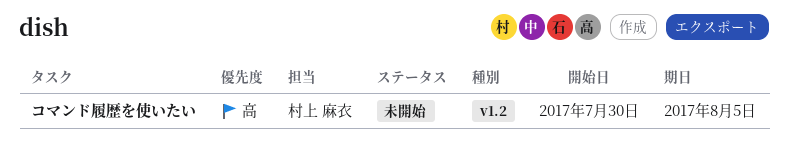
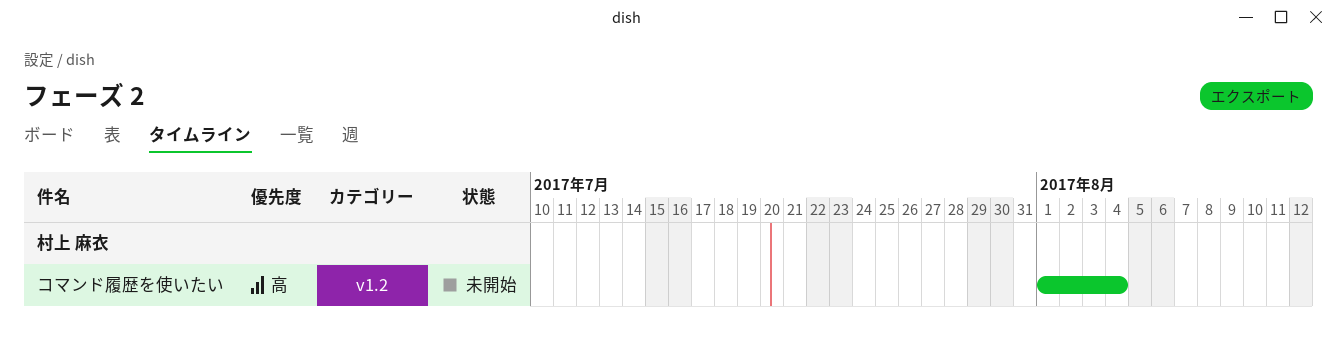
コマンド履歴を使いたい, start: Jul 30 -> Aug 1
コマンド履歴を使いたい, due: Aug 5 -> Aug 4

